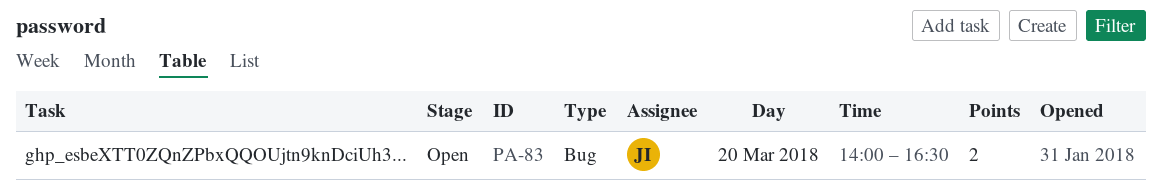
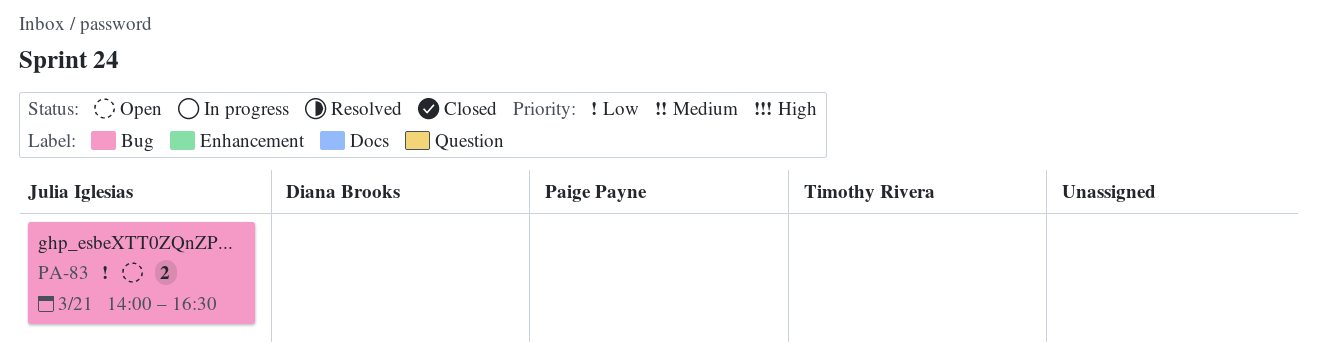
PA-83, day: Mar 20 -> Mar 21

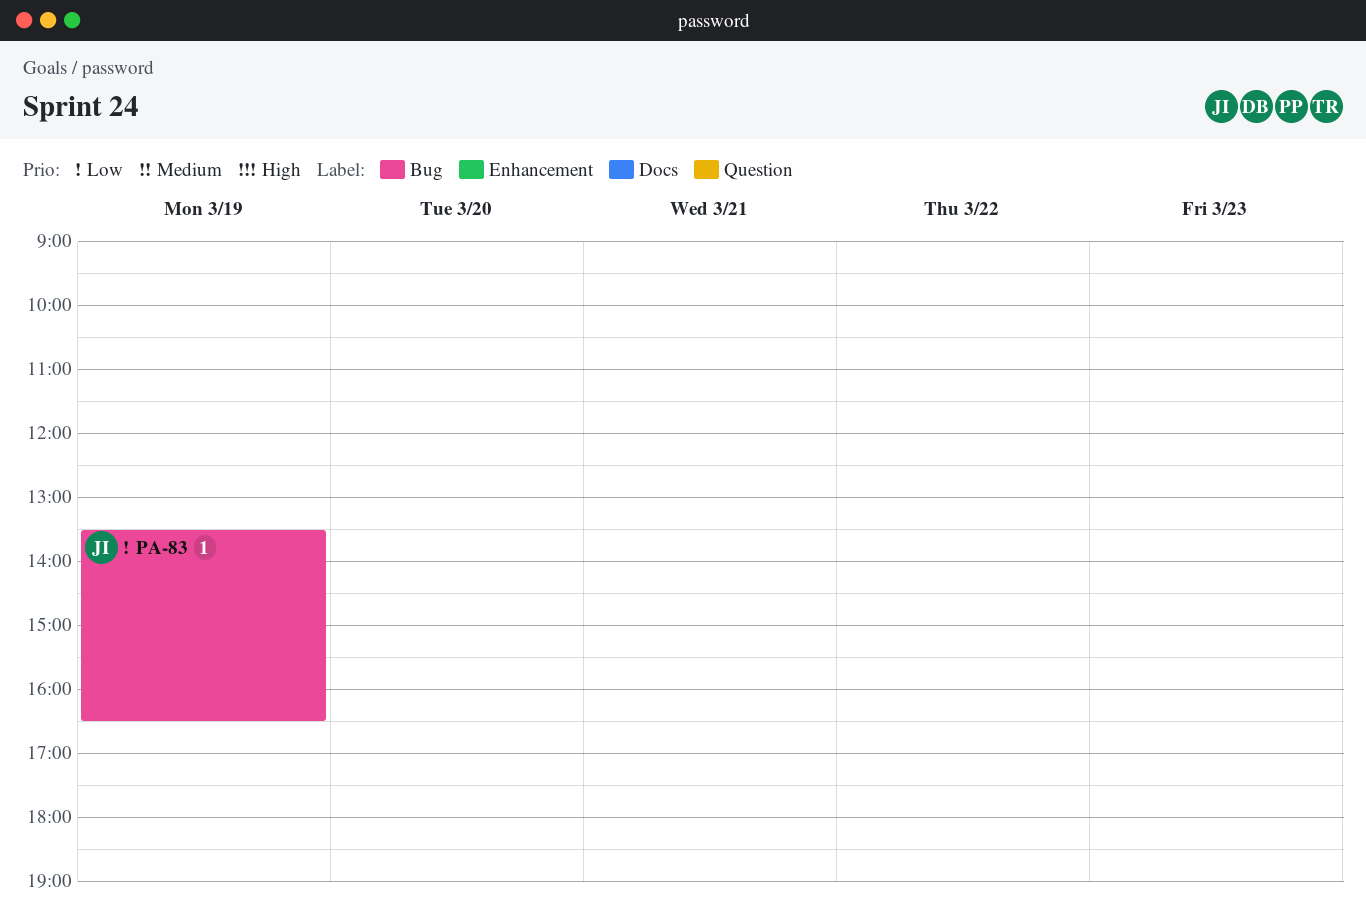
PA-83, estimate: 2 -> 1
PA-83, day: Mar 21 -> Mar 19
PA-83, begins: 14:00 -> 13:30

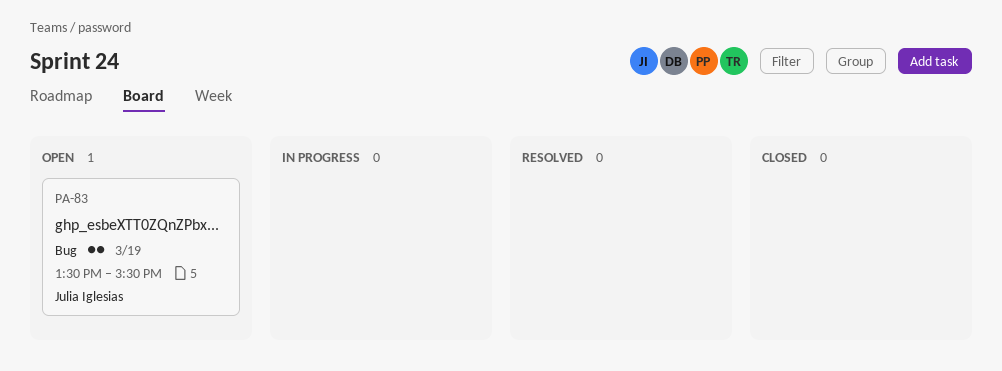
PA-83, estimate: 1 -> 2
PA-83, ends: 16:30 -> 15:30

